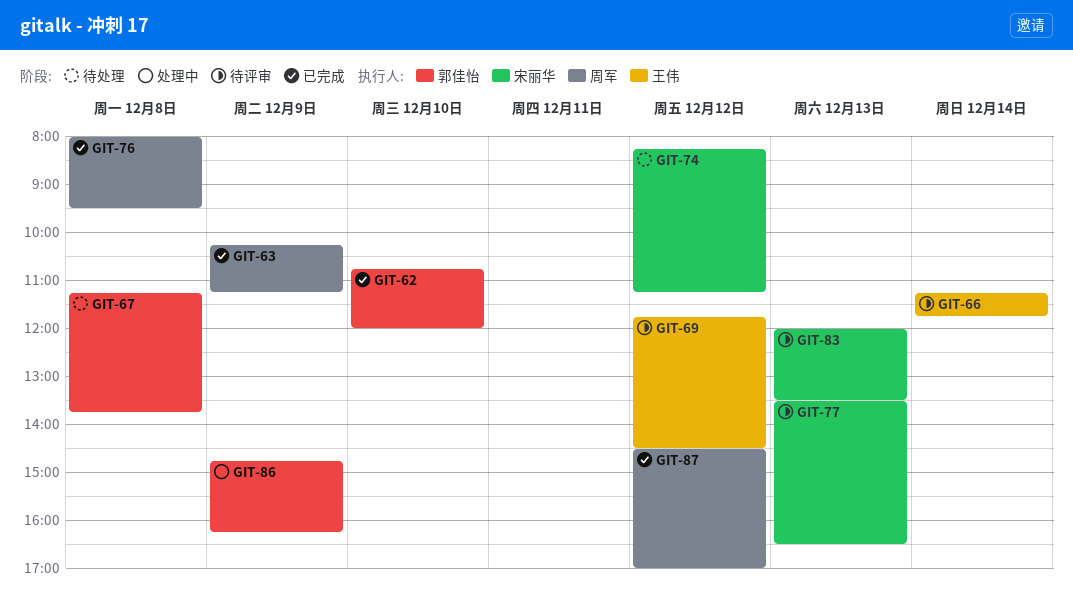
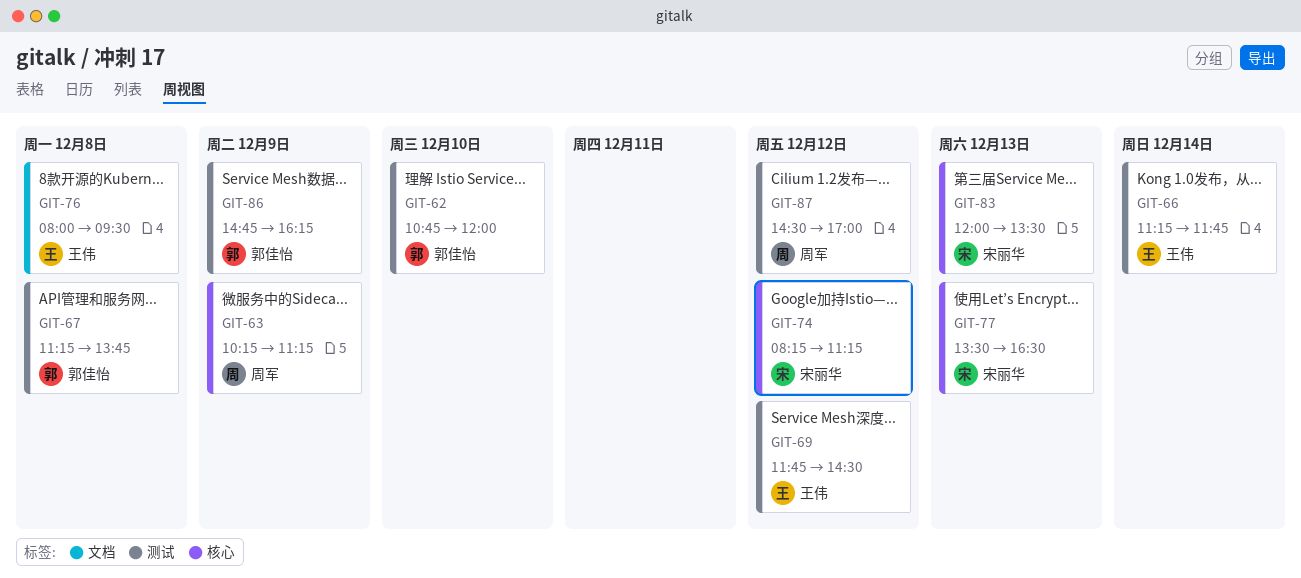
GIT-76, owner: 周军 -> 王伟

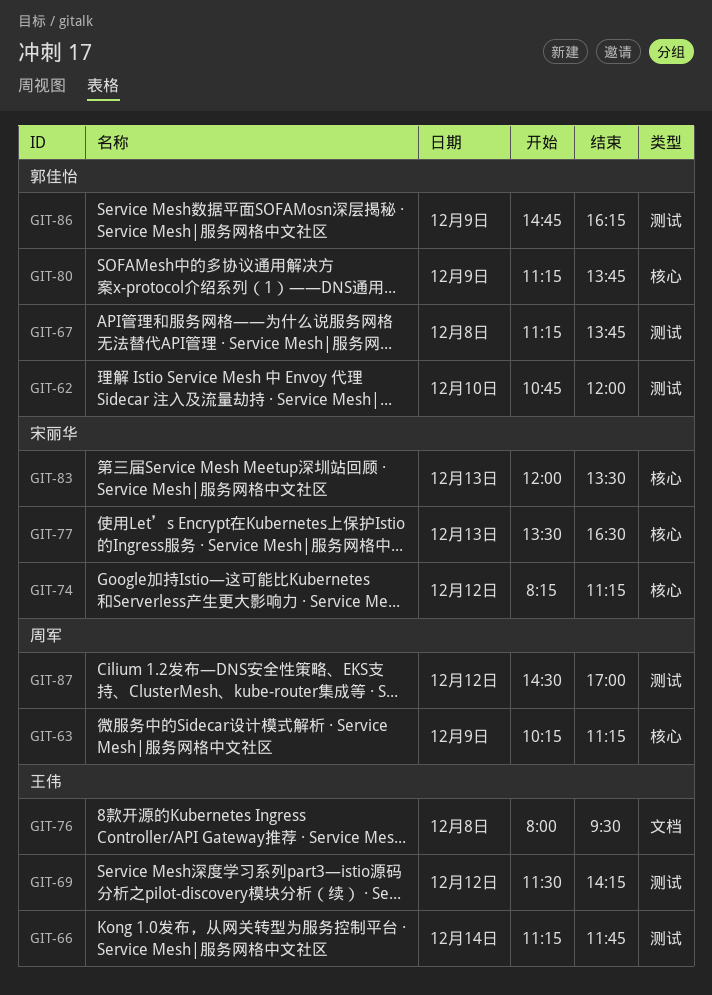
GIT-69, begins: 11:45 -> 11:30
GIT-69, ends: 14:30 -> 14:15
GIT-80: none -> present

